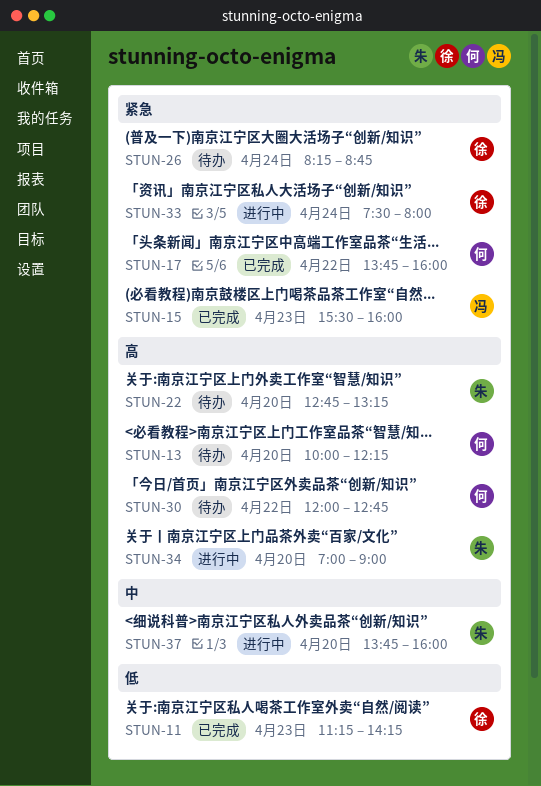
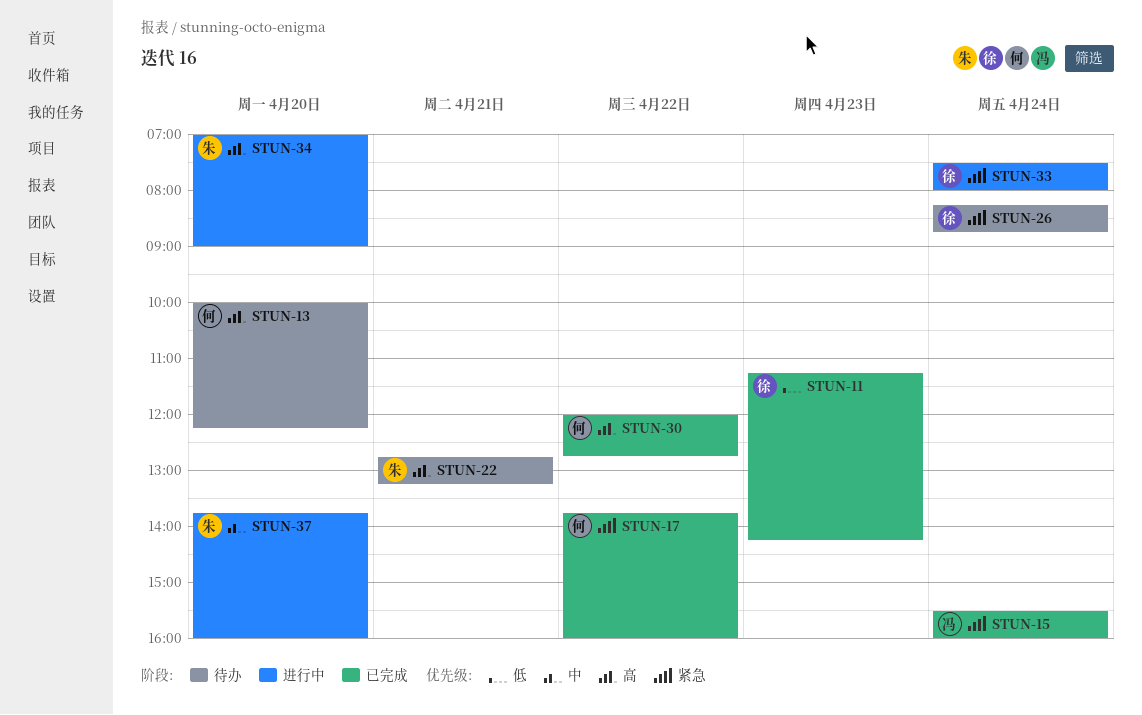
STUN-15, day: Apr 23 -> Apr 24
STUN-22, day: Apr 20 -> Apr 21
STUN-30, status: 待办 -> 已完成

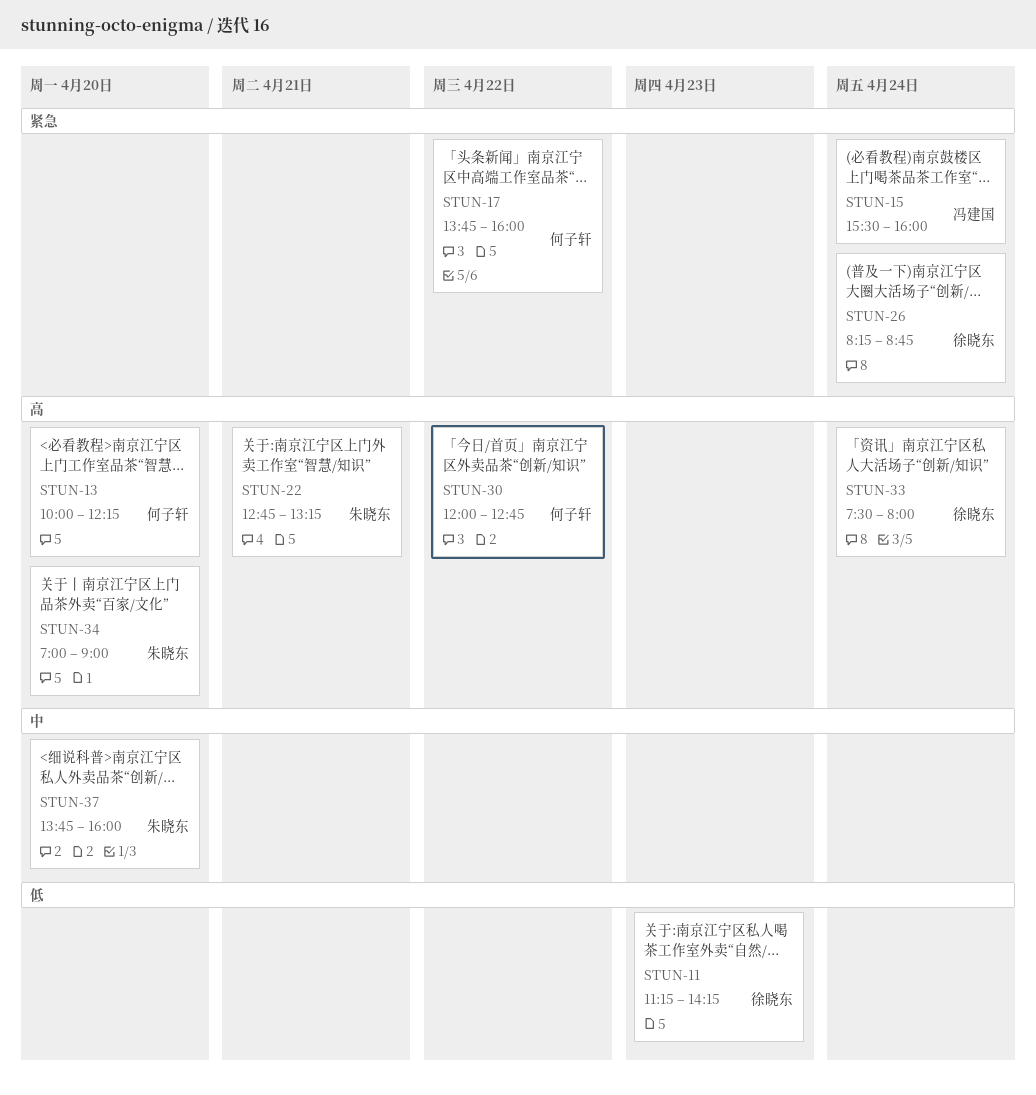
STUN-33, priority: 紧急 -> 高

